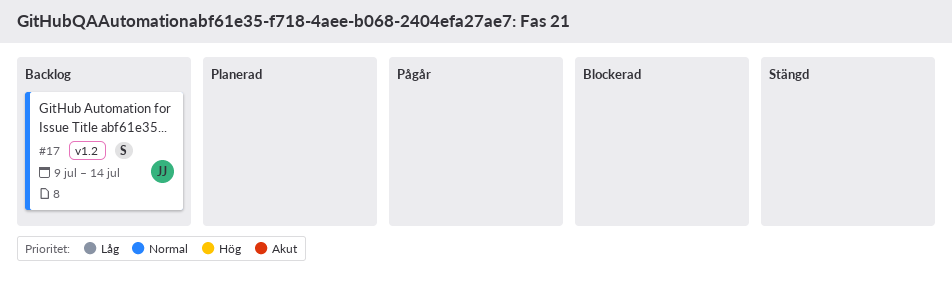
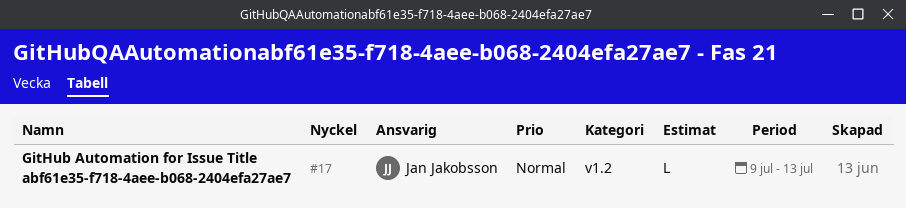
#17, estimate: S -> L
#17, due: Jul 14 -> Jul 13

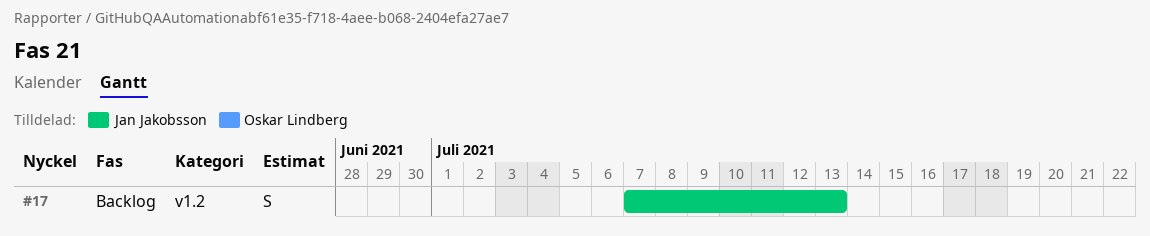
#17, estimate: L -> S
#17, start: Jul 9 -> Jul 7

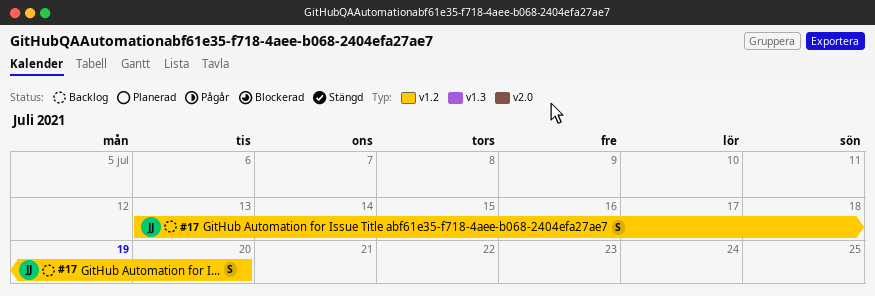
#17, start: Jul 7 -> Jul 13
#17, due: Jul 13 -> Jul 20

